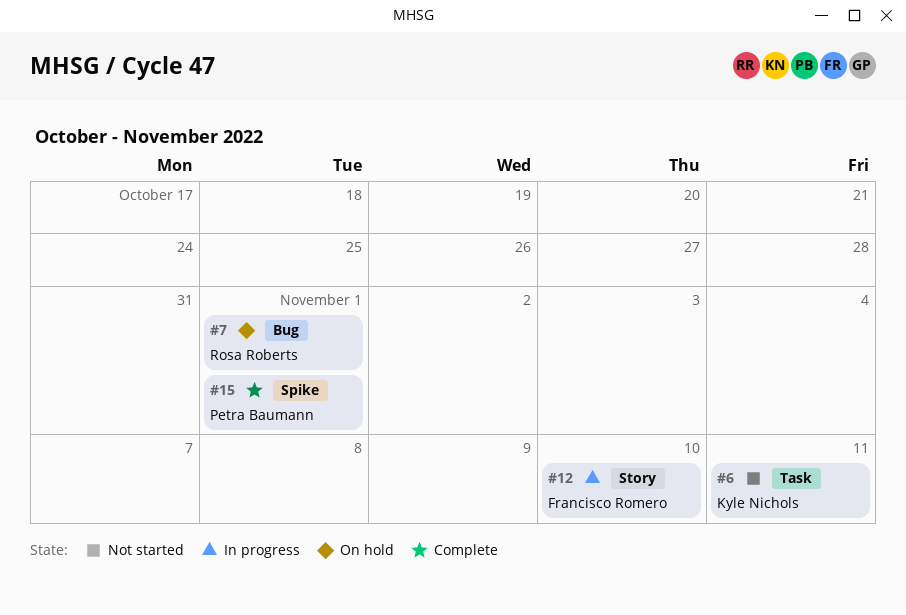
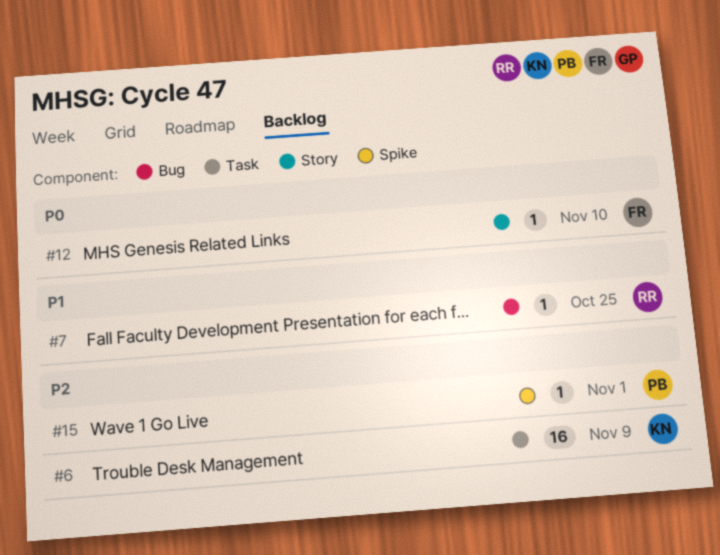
#6, due: Nov 11 -> Nov 9
#7, due: Nov 1 -> Oct 25

